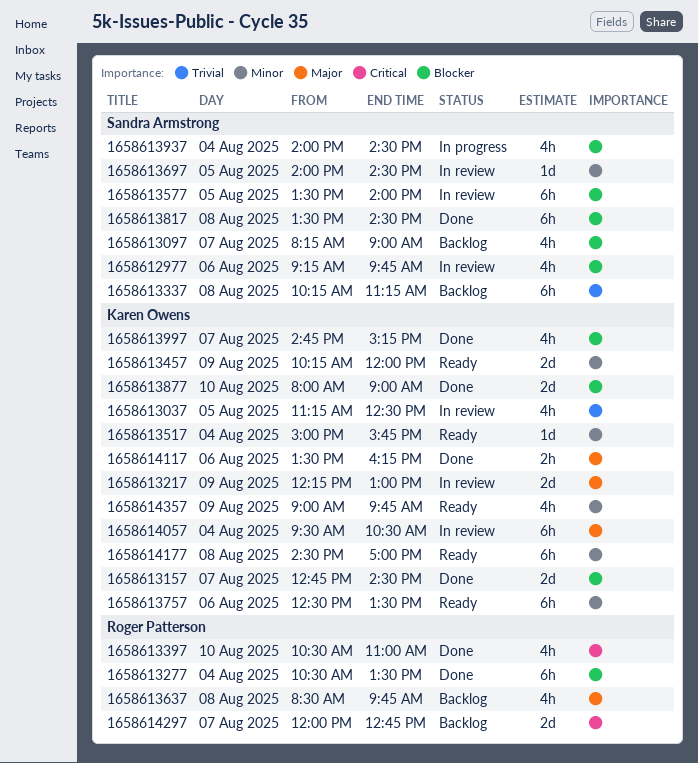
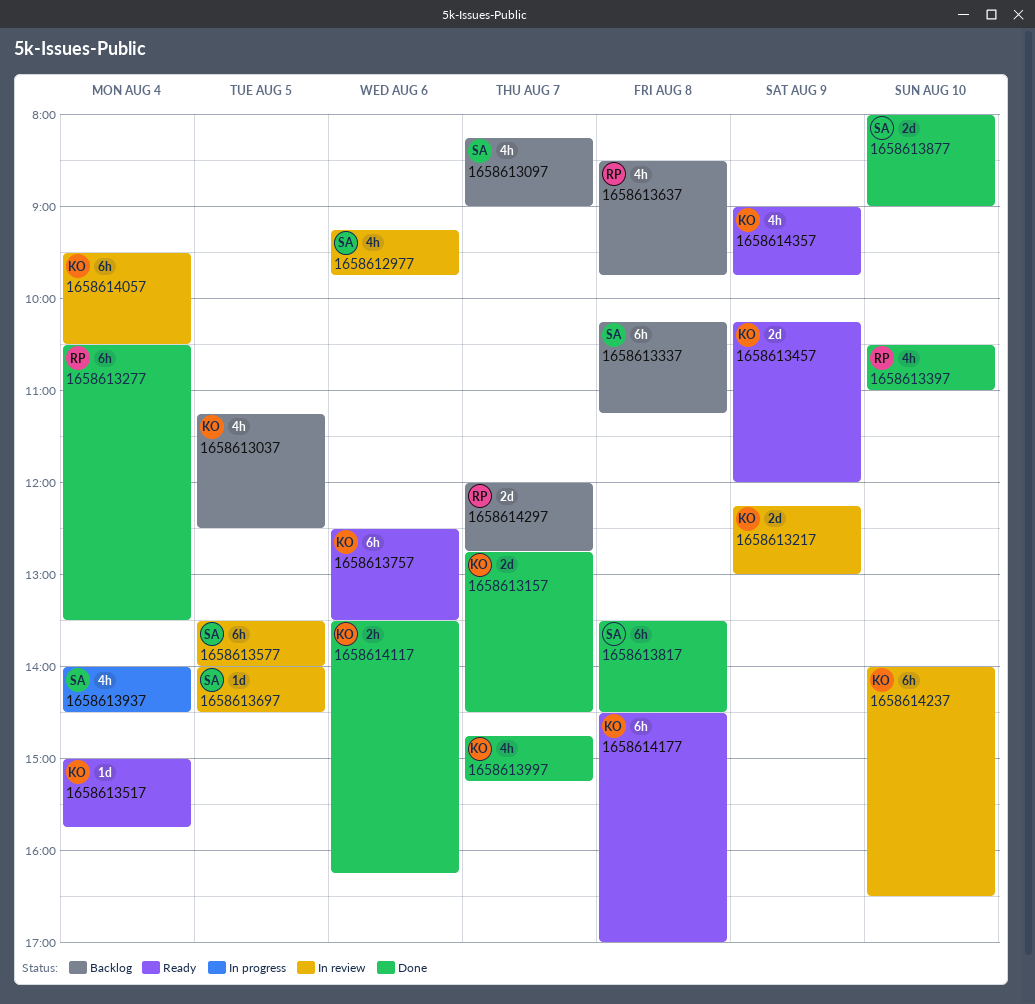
1658613037, status: In review -> Backlog
1658613877, owner: Karen Owens -> Sandra Armstrong
1658614237: none -> present

